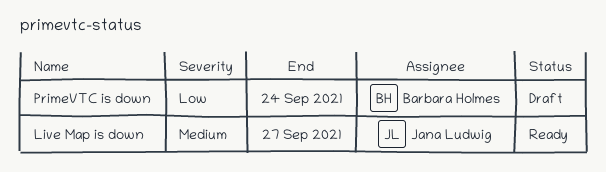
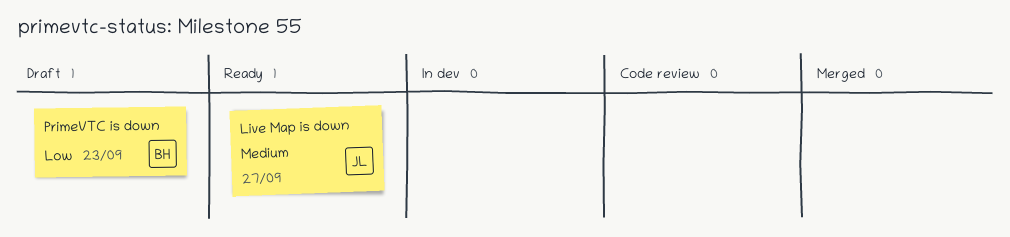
PrimeVTC is down, due: Sep 24 -> Sep 23

